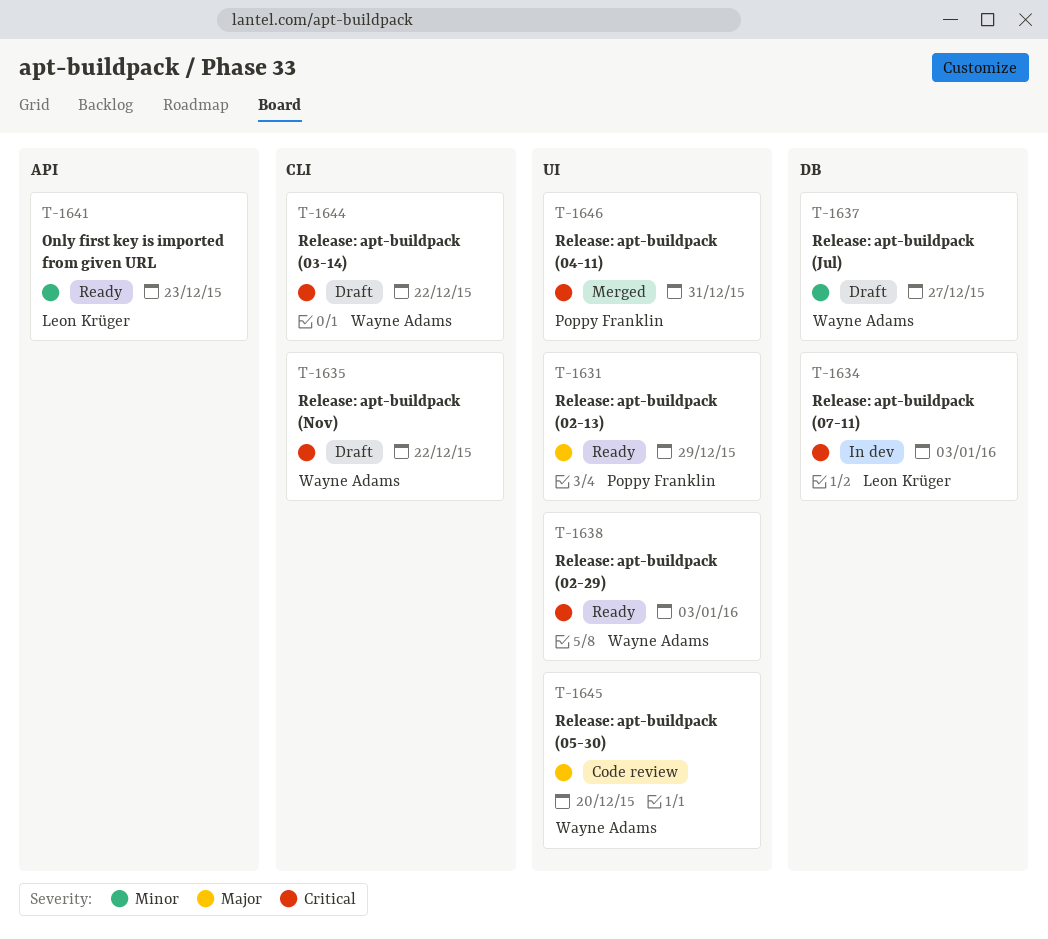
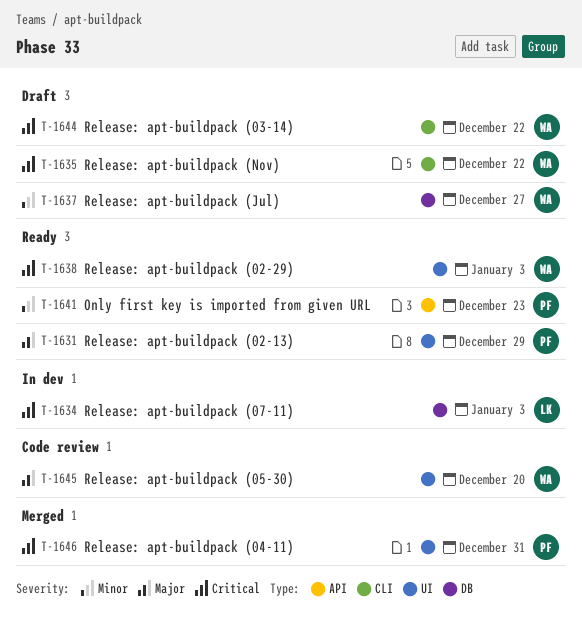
T-1641, owner: Leon Krüger -> Poppy Franklin

